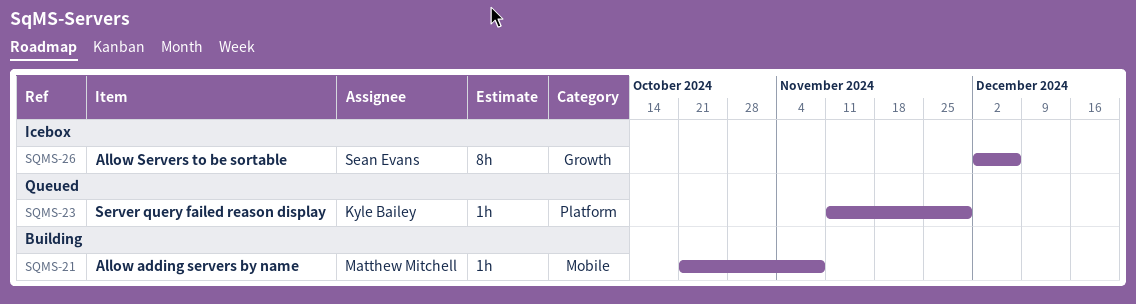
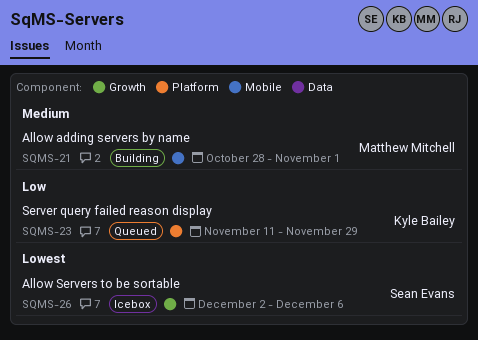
SQMS-21, start: Oct 21 -> Oct 28
SQMS-21, due: Nov 8 -> Nov 1

